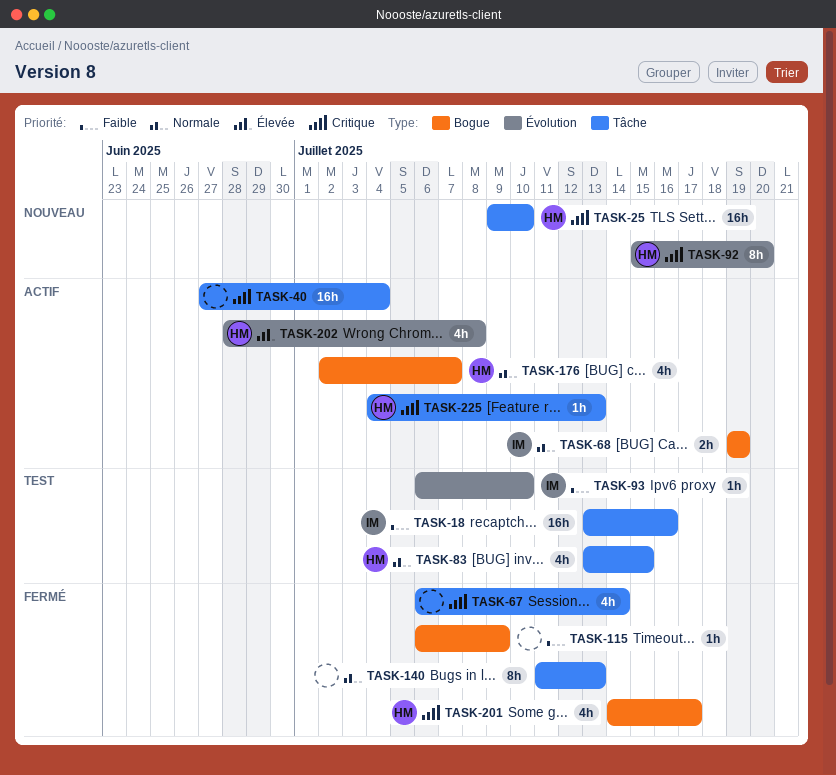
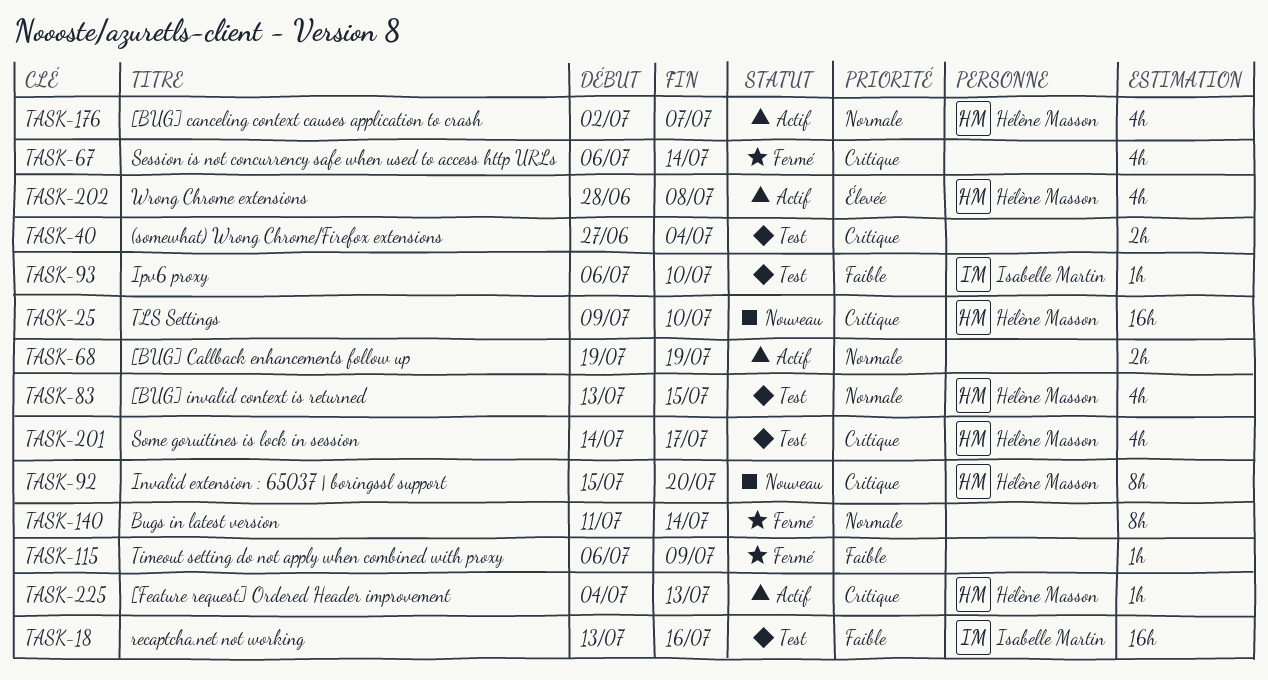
TASK-40, status: Actif -> Test
TASK-40, estimate: 16h -> 2h
TASK-68, owner: Isabelle Martin -> none
TASK-140, due: Jul 13 -> Jul 14
TASK-201, status: Fermé -> Test

